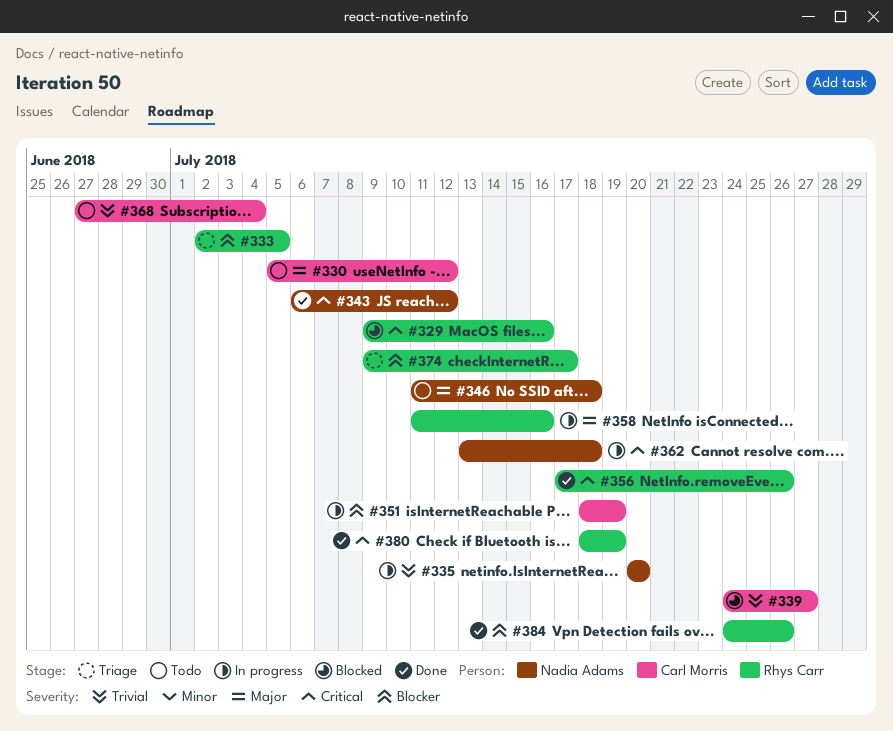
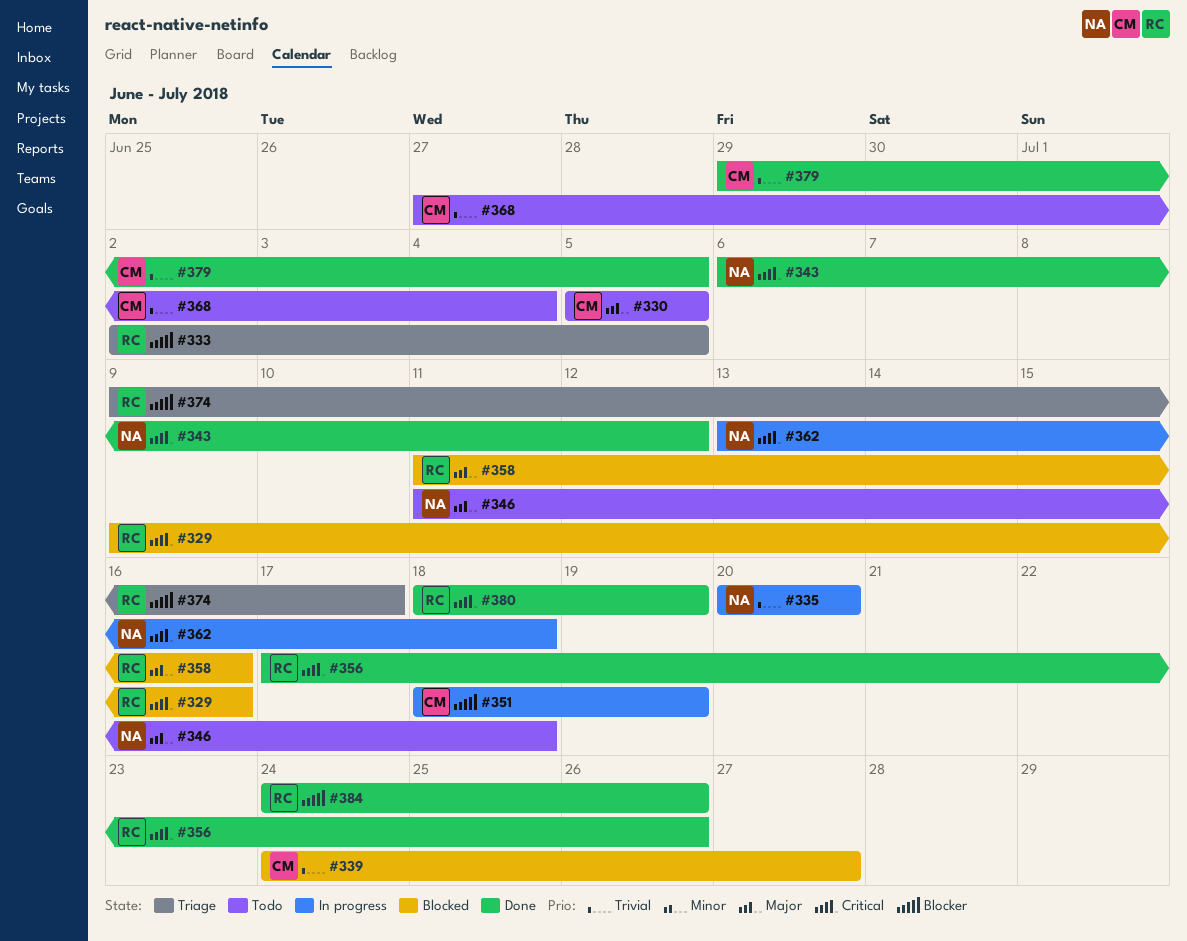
#330, due: Jul 12 -> Jul 5
#358, status: In progress -> Blocked
#379: none -> present

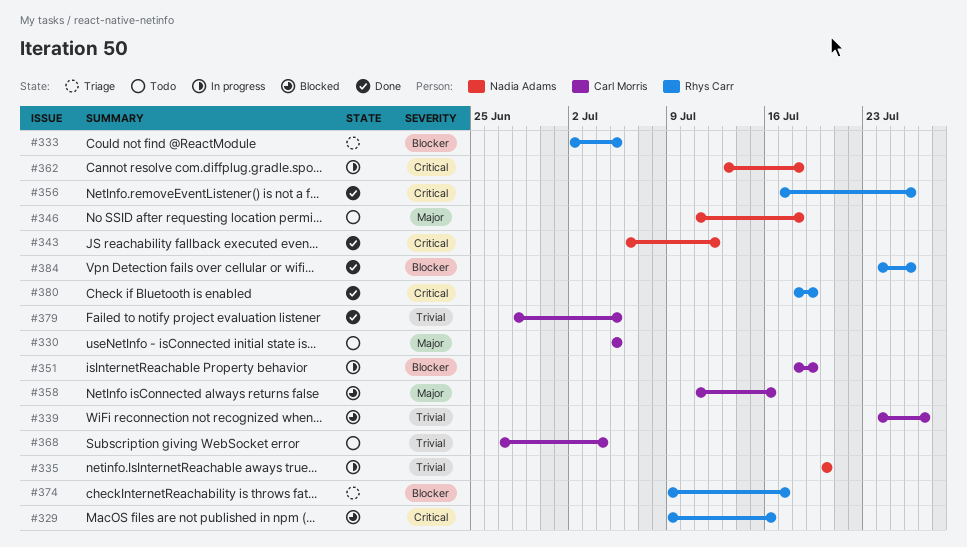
#358, owner: Rhys Carr -> Carl Morris
#379, start: Jun 29 -> Jun 28

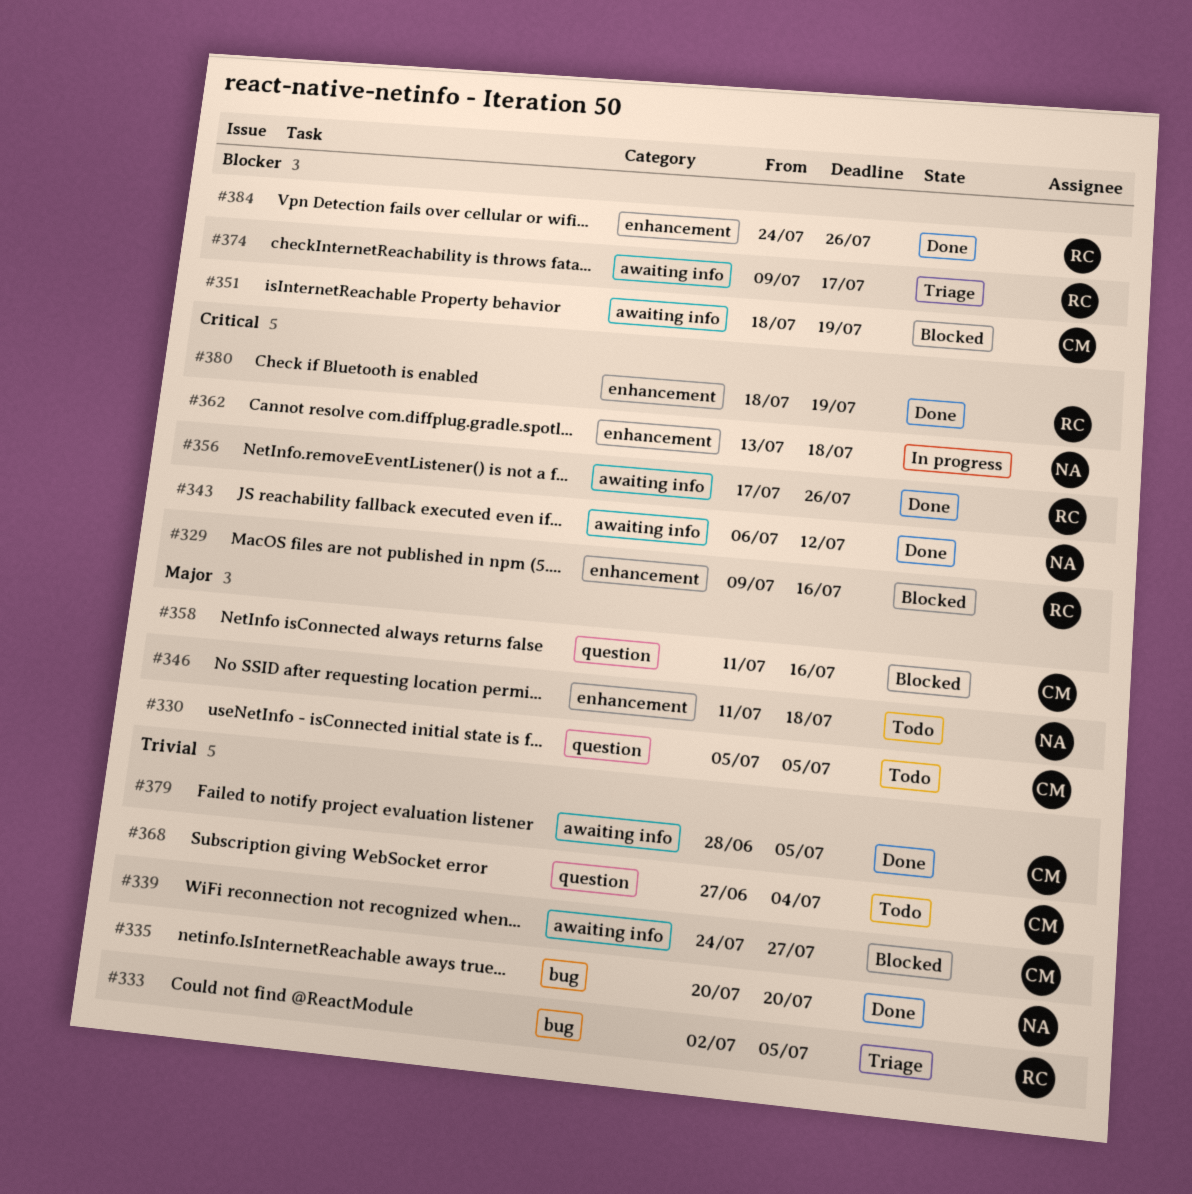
#333, priority: Blocker -> Trivial
#335, status: In progress -> Done
#351, status: In progress -> Blocked

